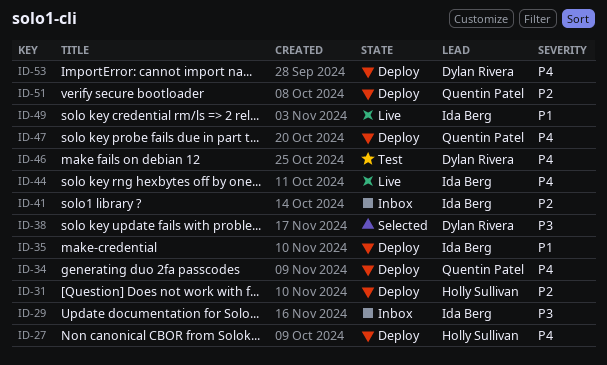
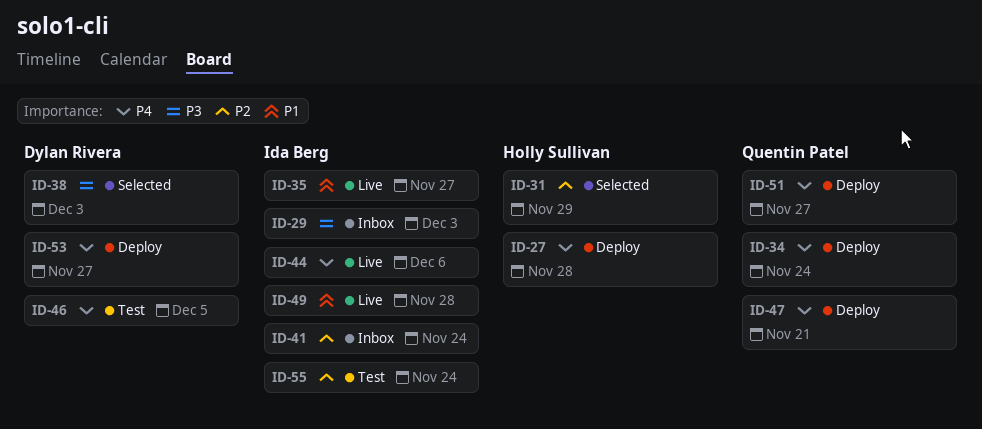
ID-31, status: Deploy -> Selected
ID-35, status: Deploy -> Live
ID-51, priority: P2 -> P4
ID-55: none -> present

